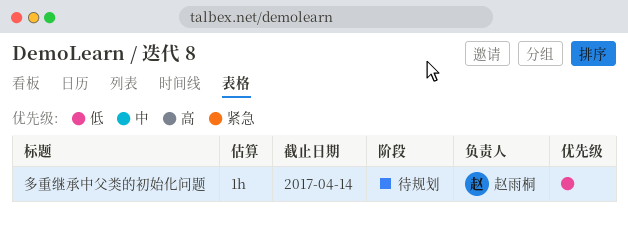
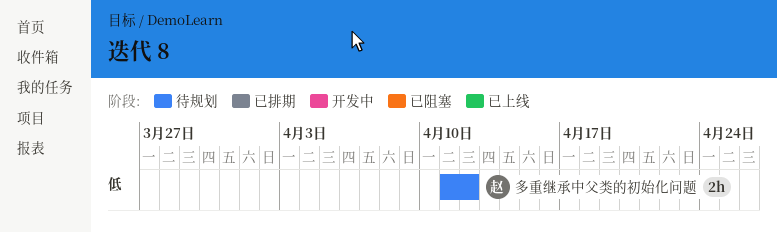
多重继承中父类的初始化问题, estimate: 1h -> 2h
多重继承中父类的初始化问题, due: Apr 14 -> Apr 12

